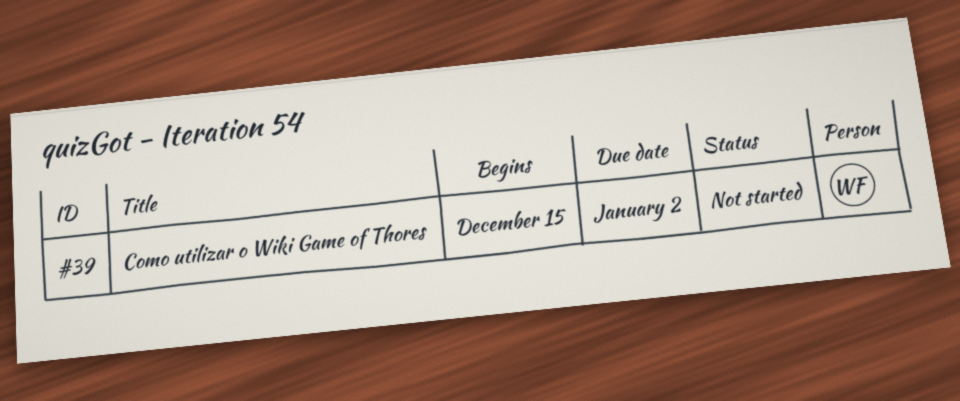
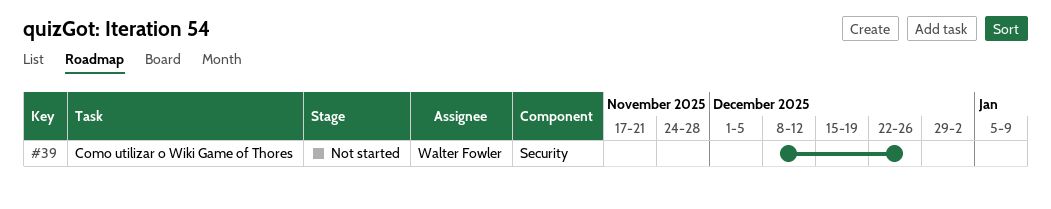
#39, start: Dec 15 -> Dec 8
#39, due: Jan 2 -> Dec 26

